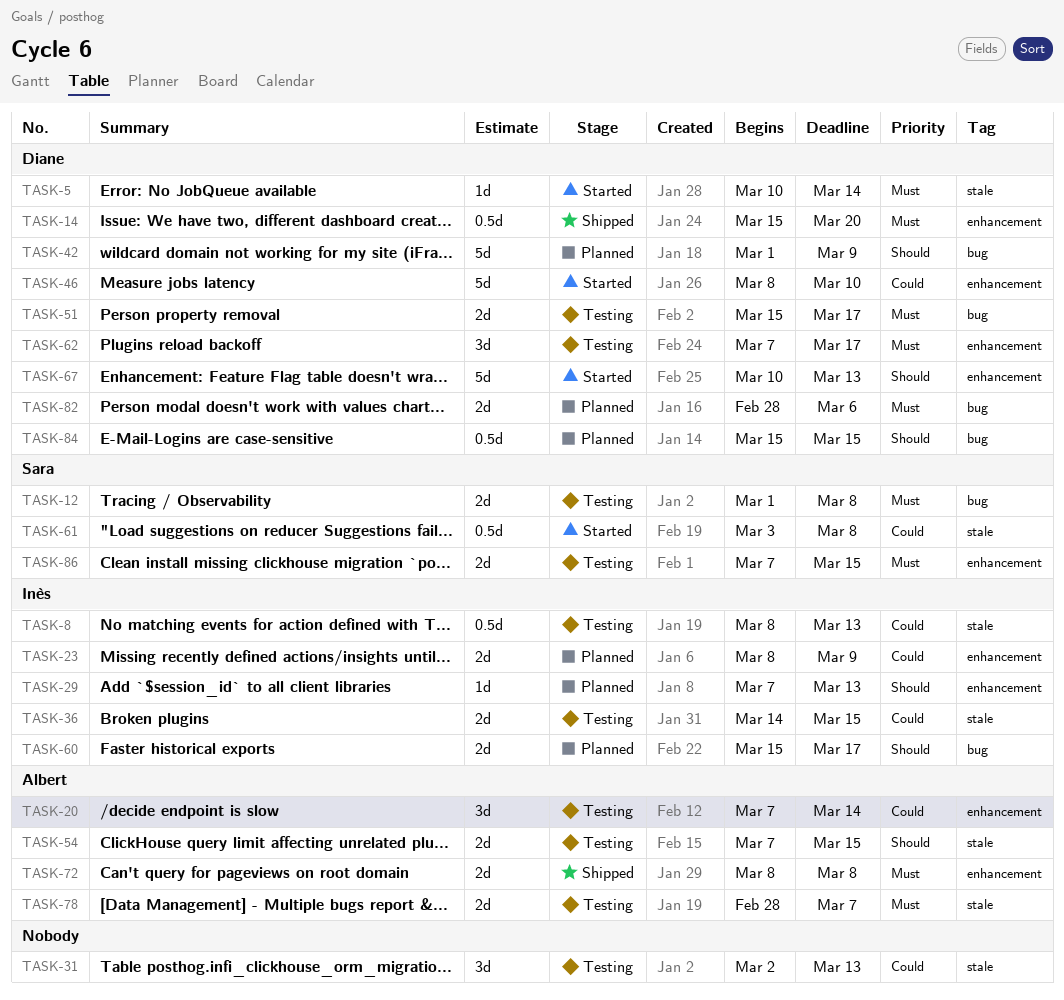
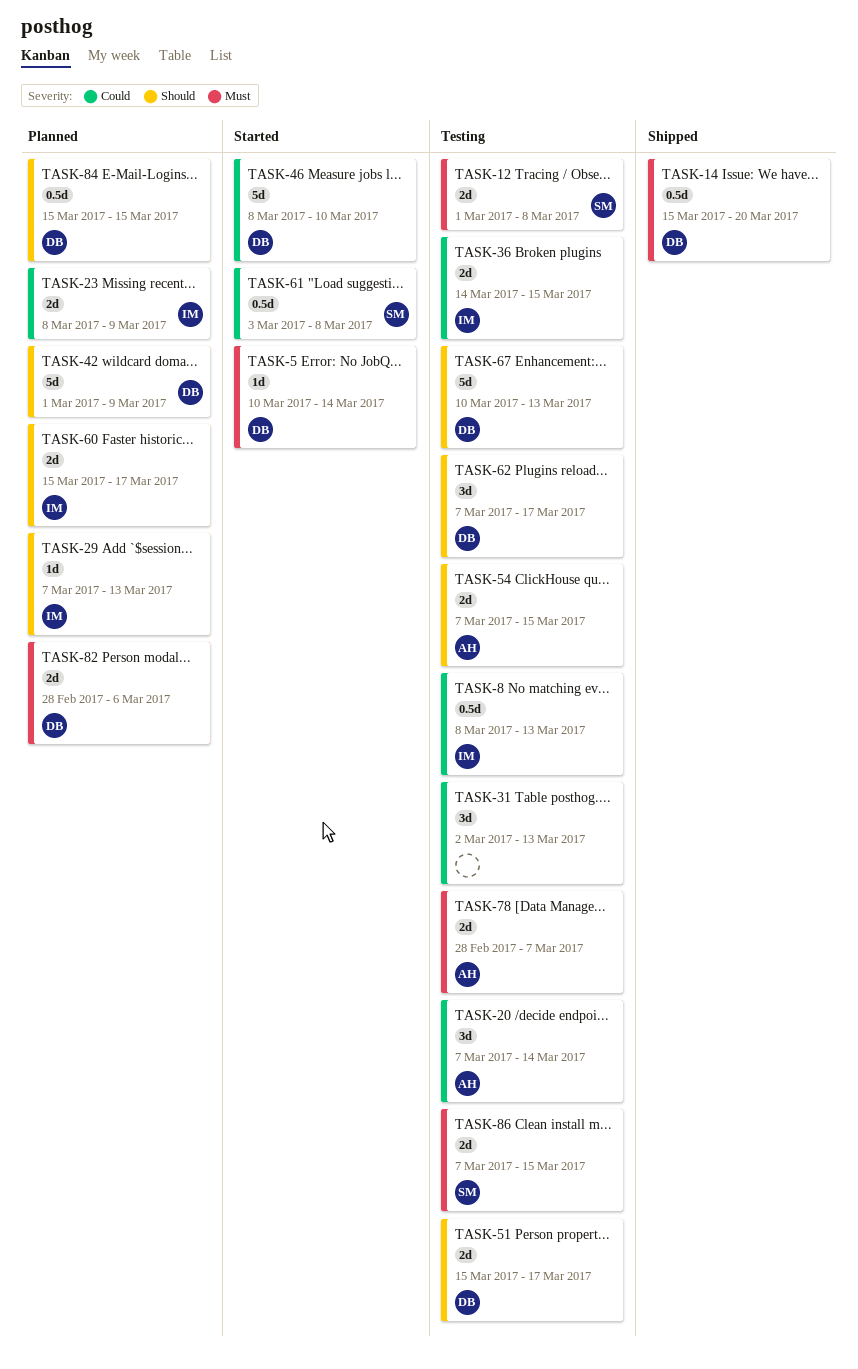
TASK-51, priority: Must -> Should
TASK-62, priority: Must -> Should
TASK-67, status: Started -> Testing
TASK-72: present -> none

